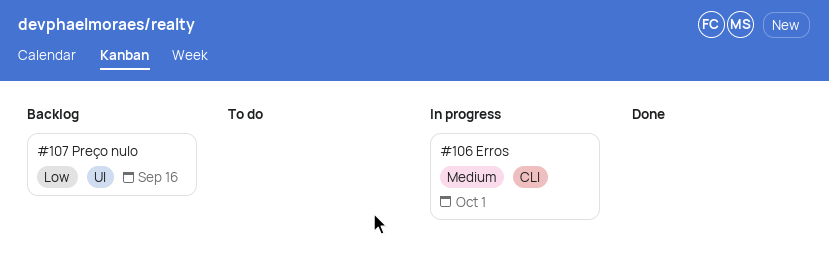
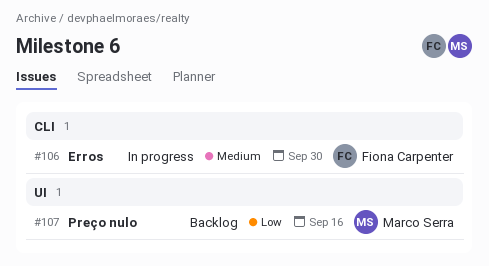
#106, due: Oct 1 -> Sep 30

